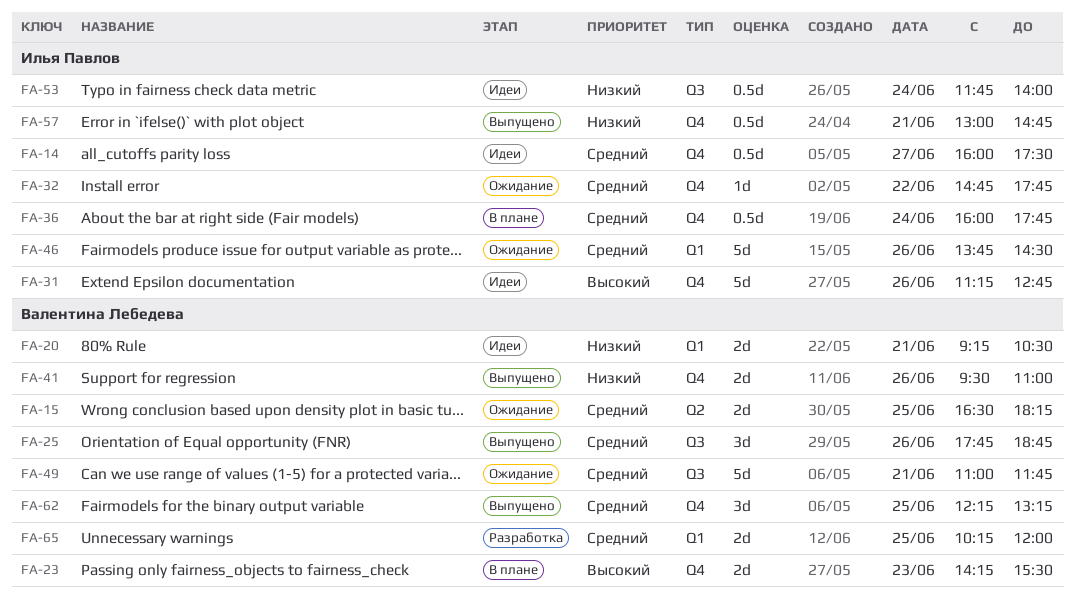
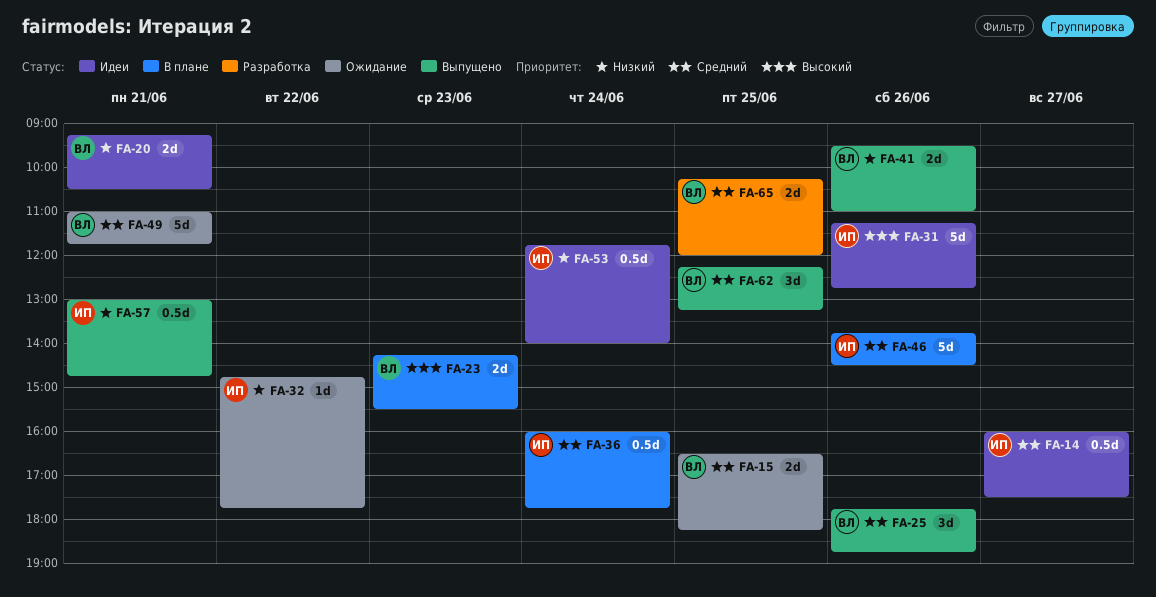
FA-32, priority: Средний -> Низкий
FA-46, status: Ожидание -> В плане

